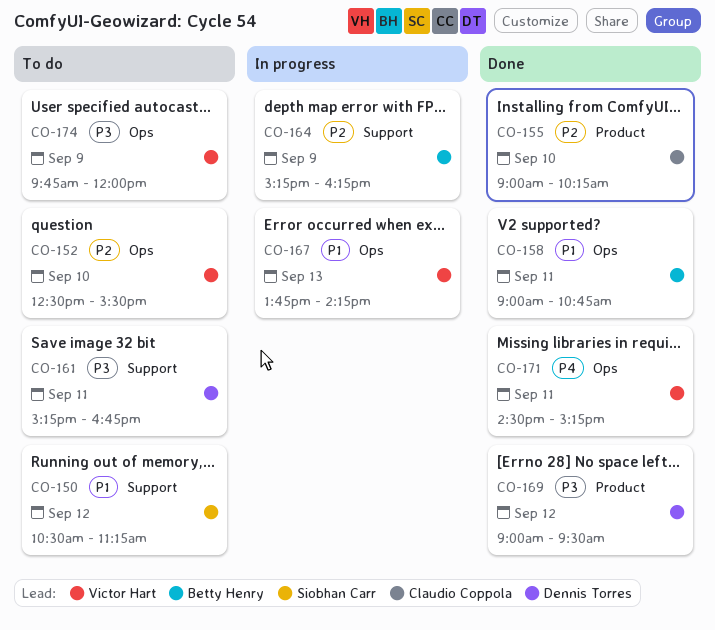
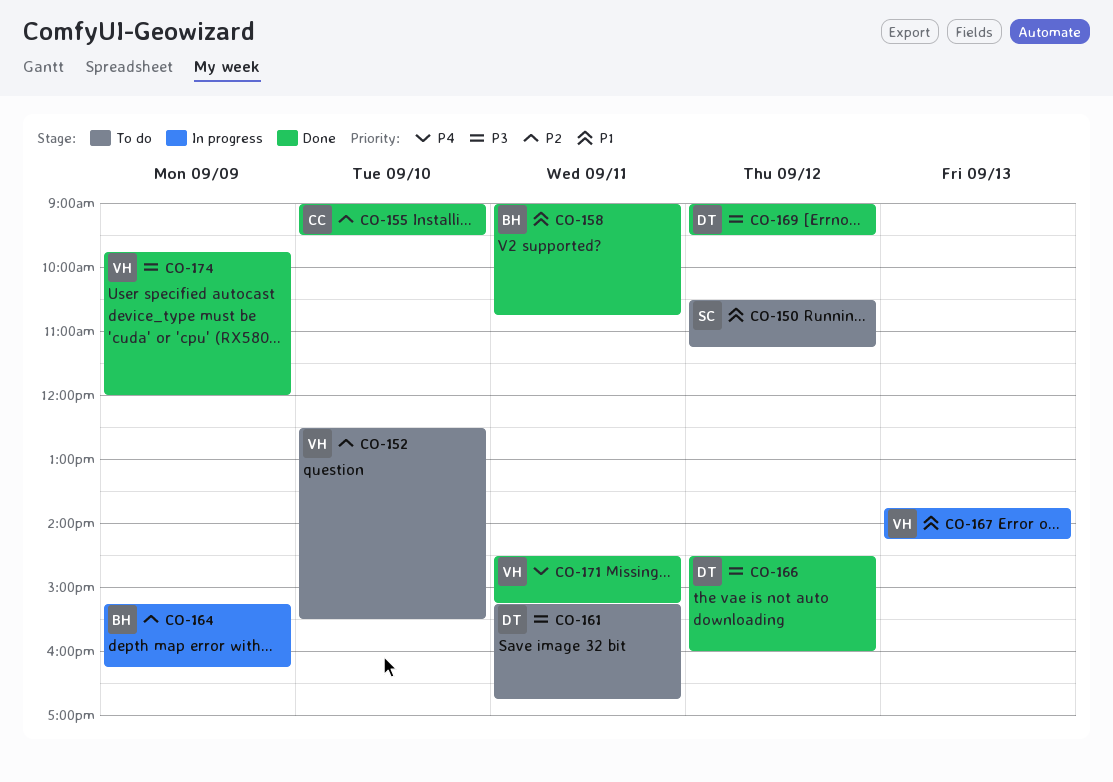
CO-155, ends: 10:15 -> 09:30
CO-166: none -> present
CO-174, status: To do -> Done

